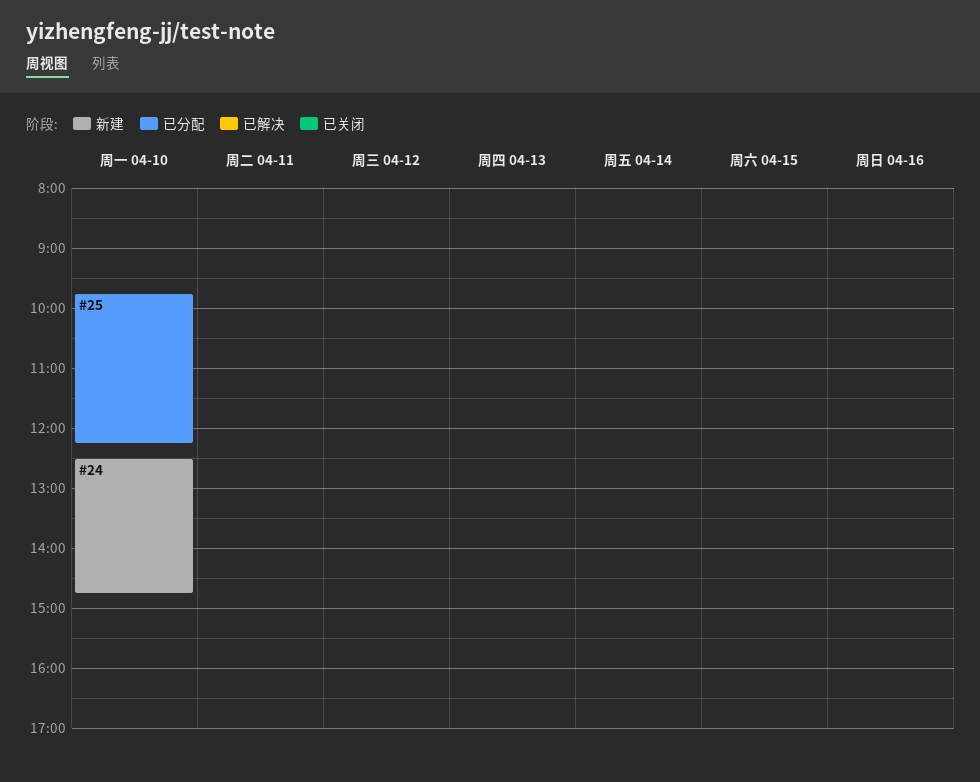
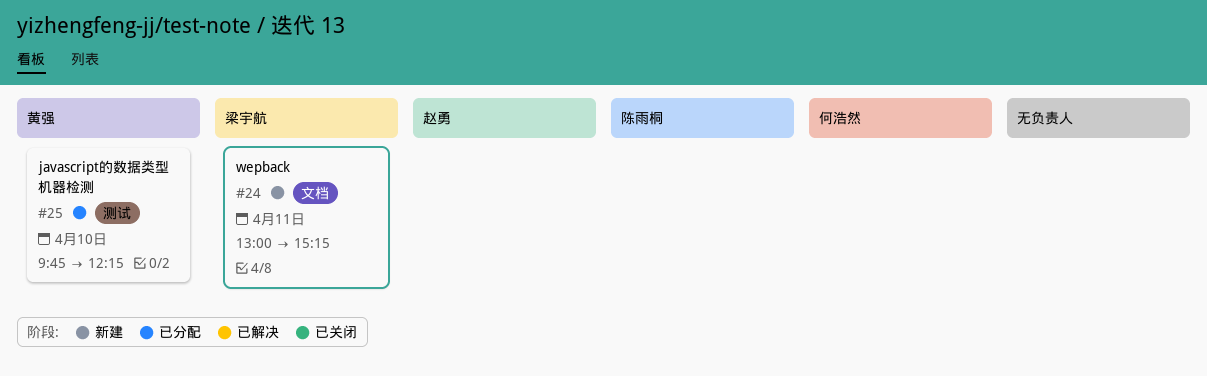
#24, day: Apr 10 -> Apr 11
#24, begins: 12:30 -> 13:00
#24, ends: 14:45 -> 15:15

